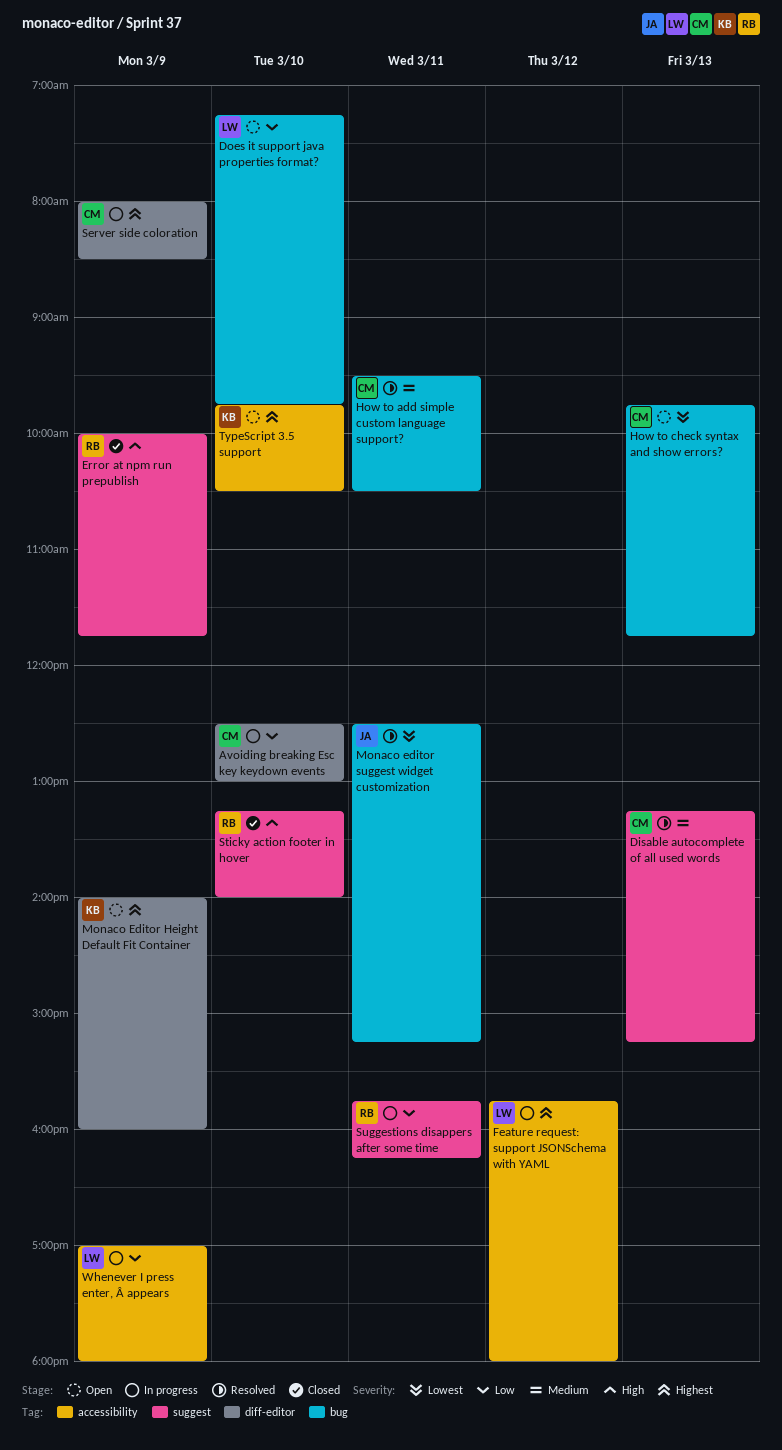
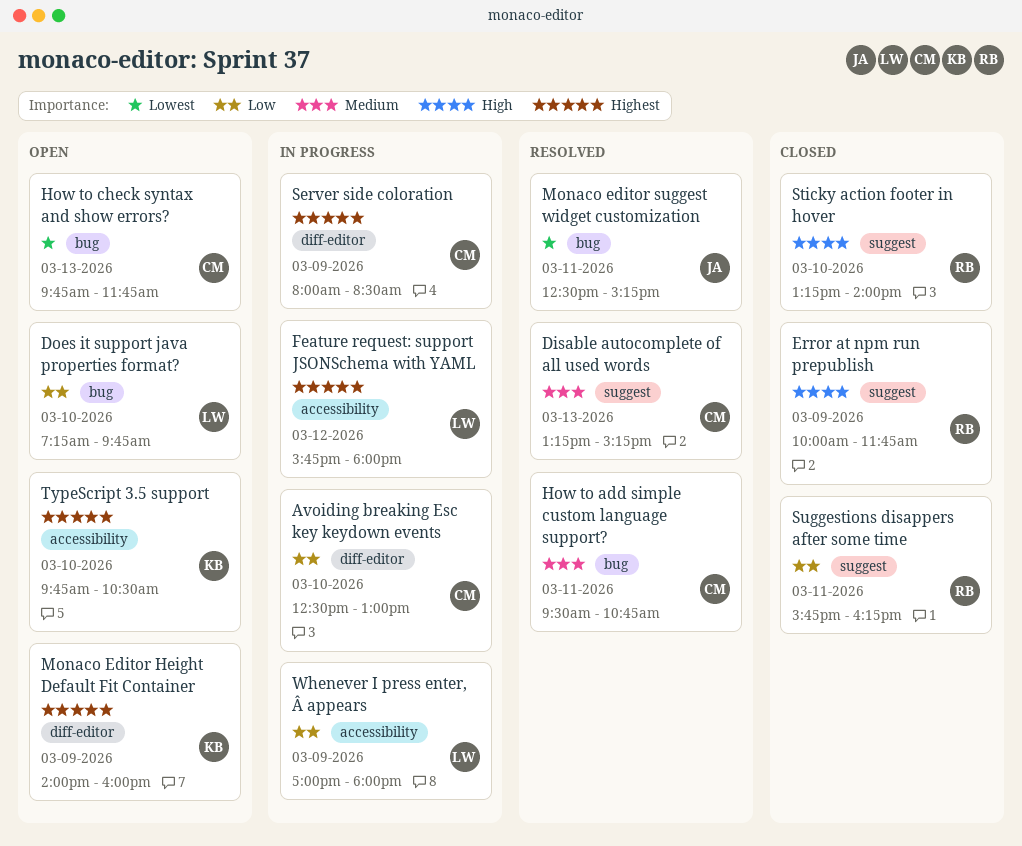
How to add simple custom language support?, ends: 10:30 -> 10:45
Suggestions disappers after some time, status: In progress -> Closed

